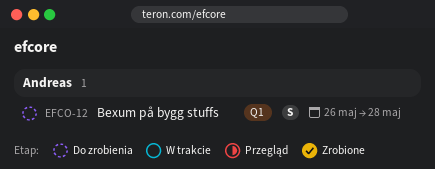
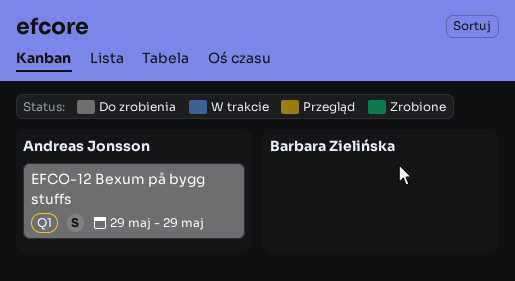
EFCO-12, start: May 26 -> May 29
EFCO-12, due: May 28 -> May 29

